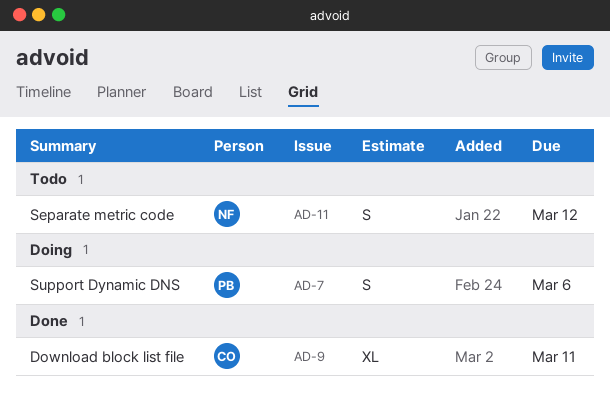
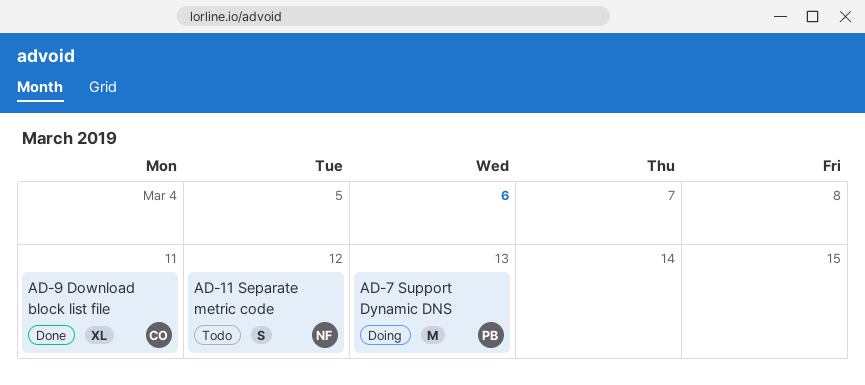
AD-7, estimate: S -> M
AD-7, due: Mar 6 -> Mar 13

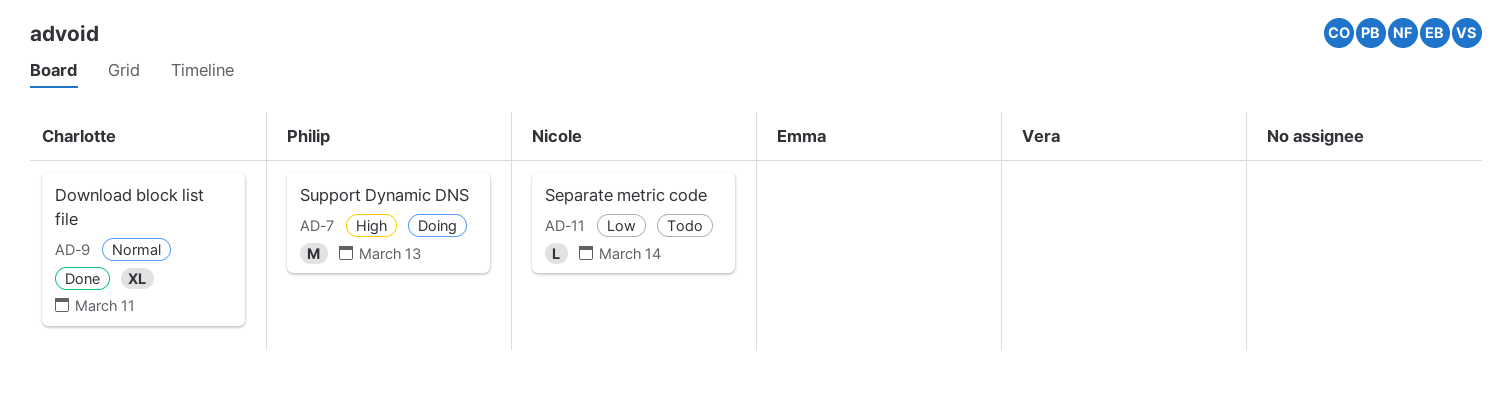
AD-11, estimate: S -> L
AD-11, due: Mar 12 -> Mar 14

